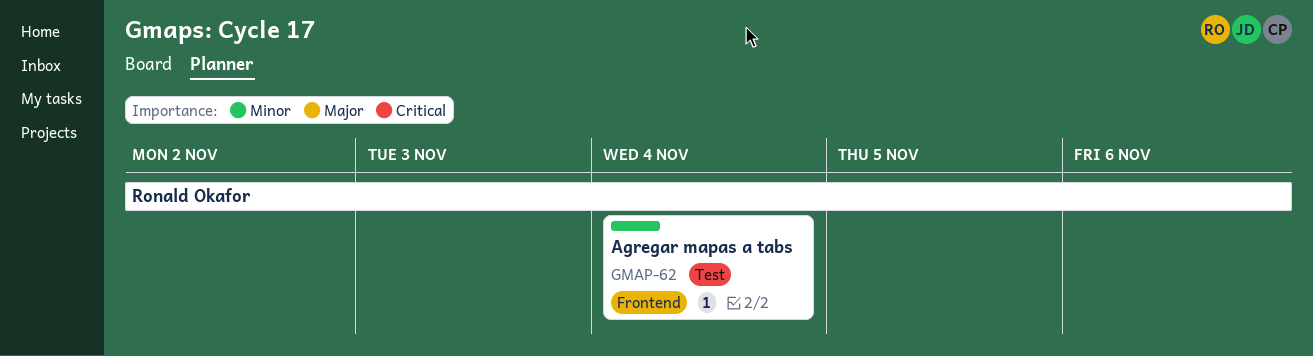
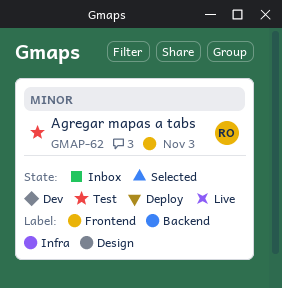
GMAP-62, due: Nov 4 -> Nov 3

